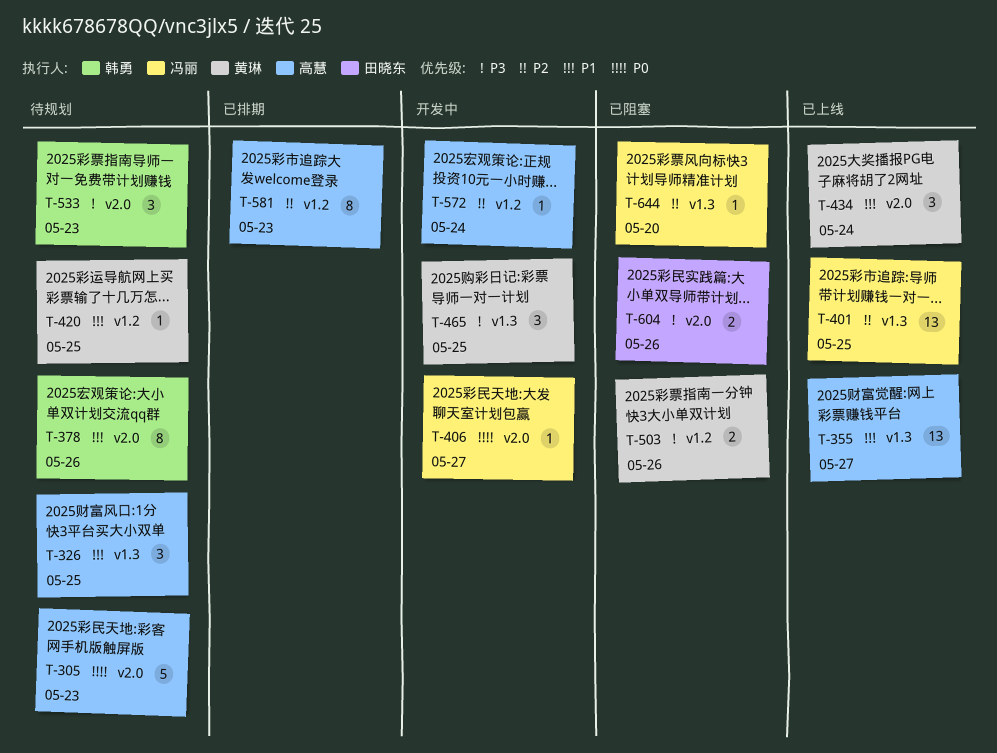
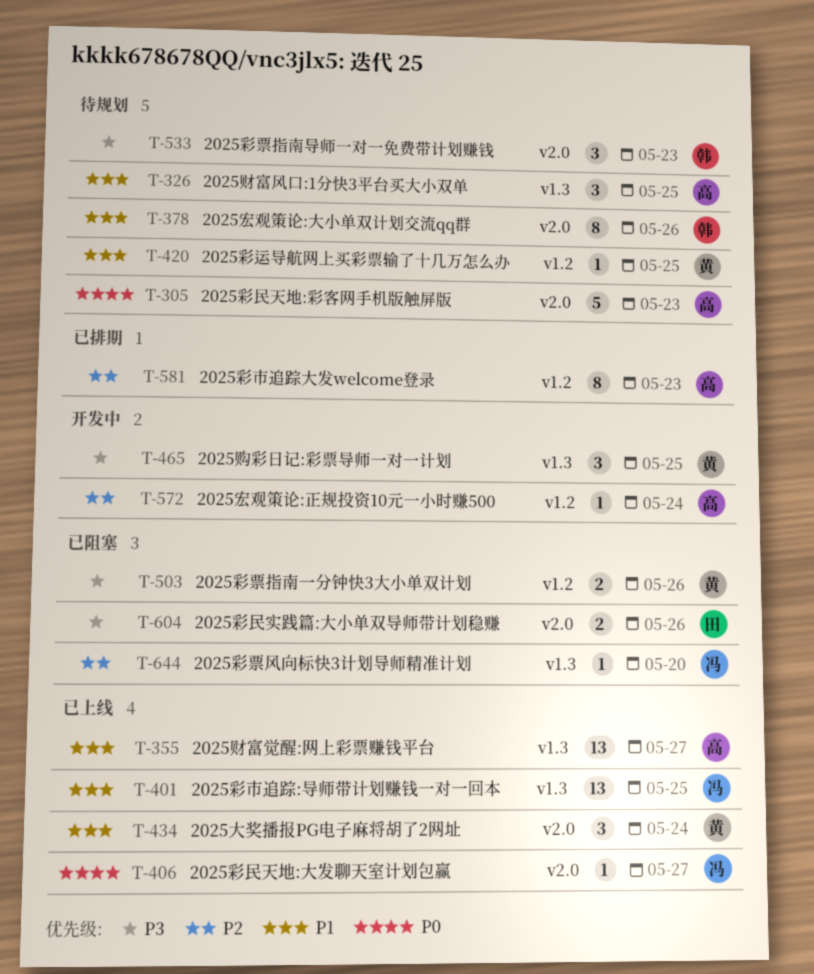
T-401, priority: P2 -> P1
T-406, status: 开发中 -> 已上线

